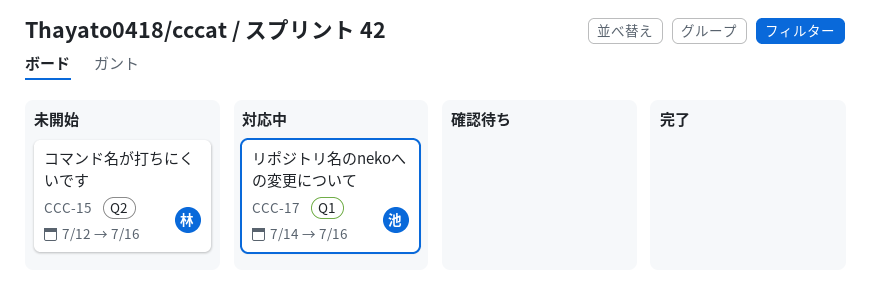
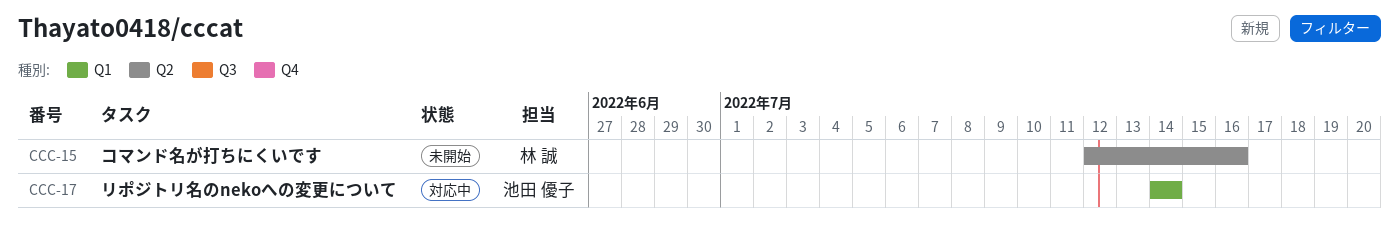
CCC-17, due: Jul 16 -> Jul 14

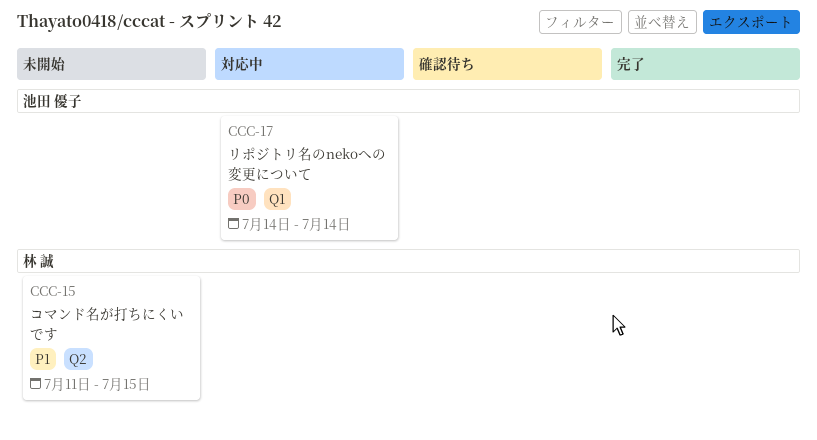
CCC-15, start: Jul 12 -> Jul 11
CCC-15, due: Jul 16 -> Jul 15

